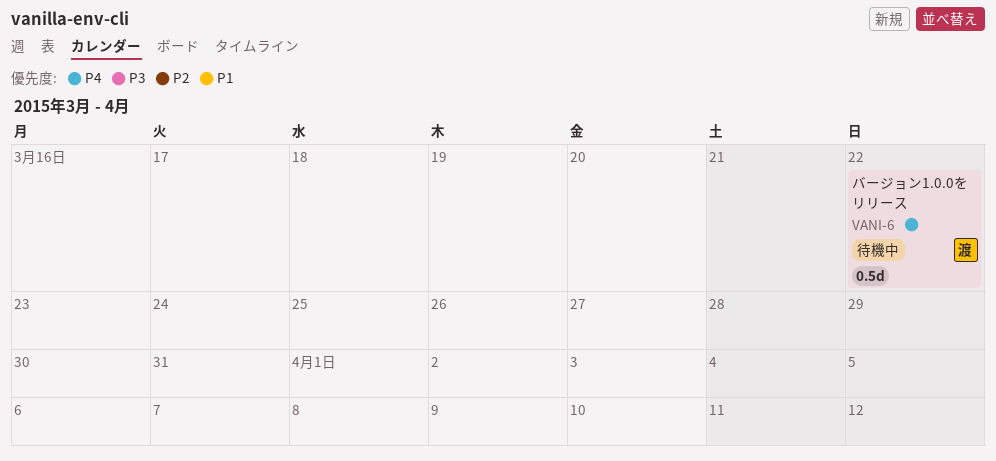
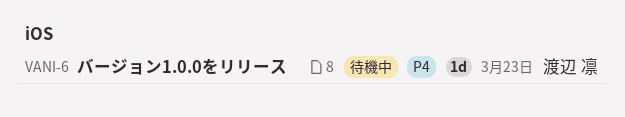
VANI-6, estimate: 0.5d -> 1d
VANI-6, due: Mar 22 -> Mar 23

